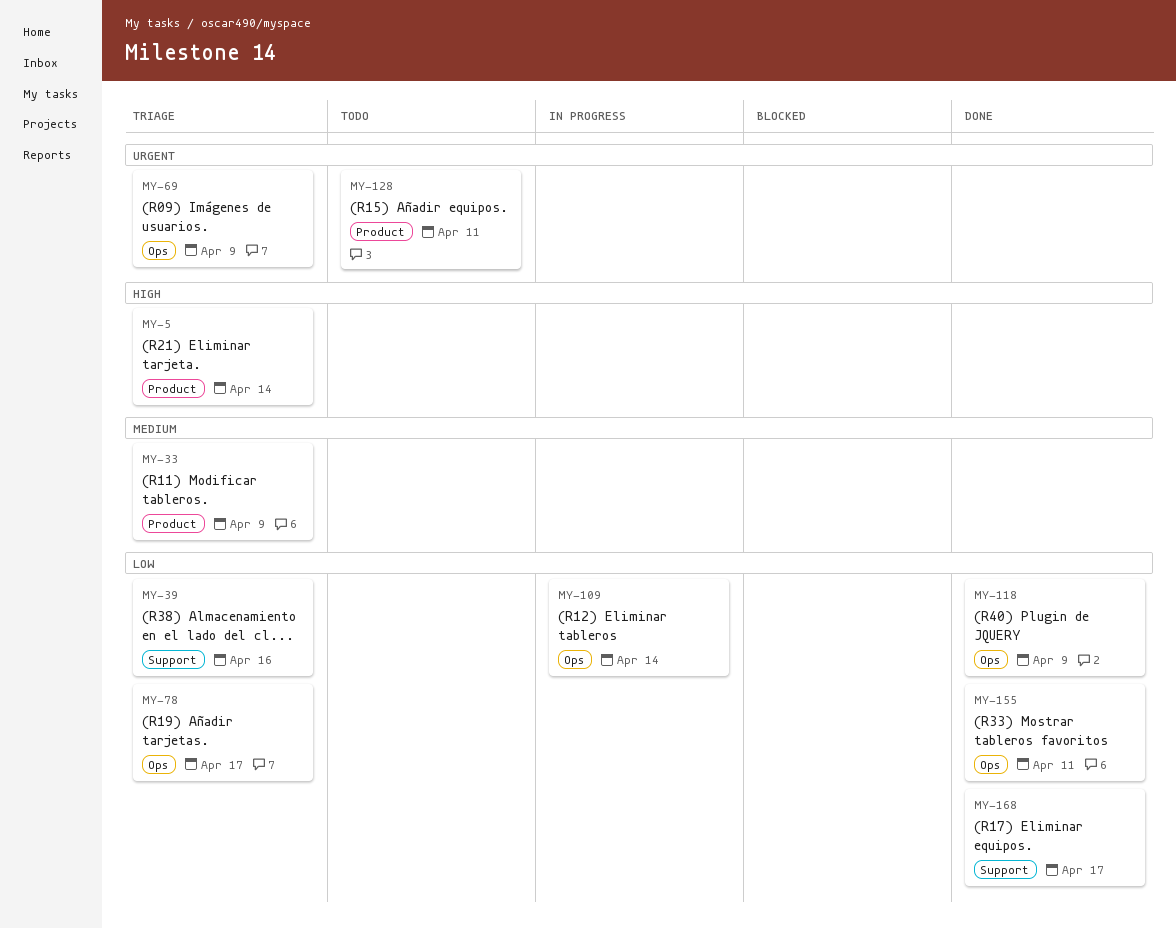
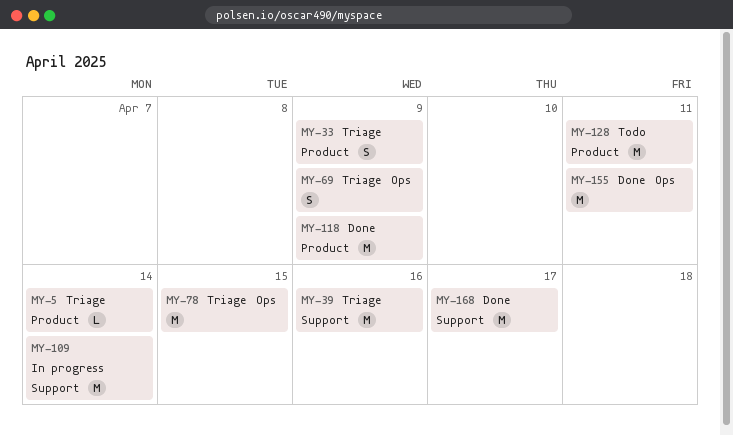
MY-78, due: Apr 17 -> Apr 15
MY-109, label: Ops -> Support
MY-118, label: Ops -> Product

